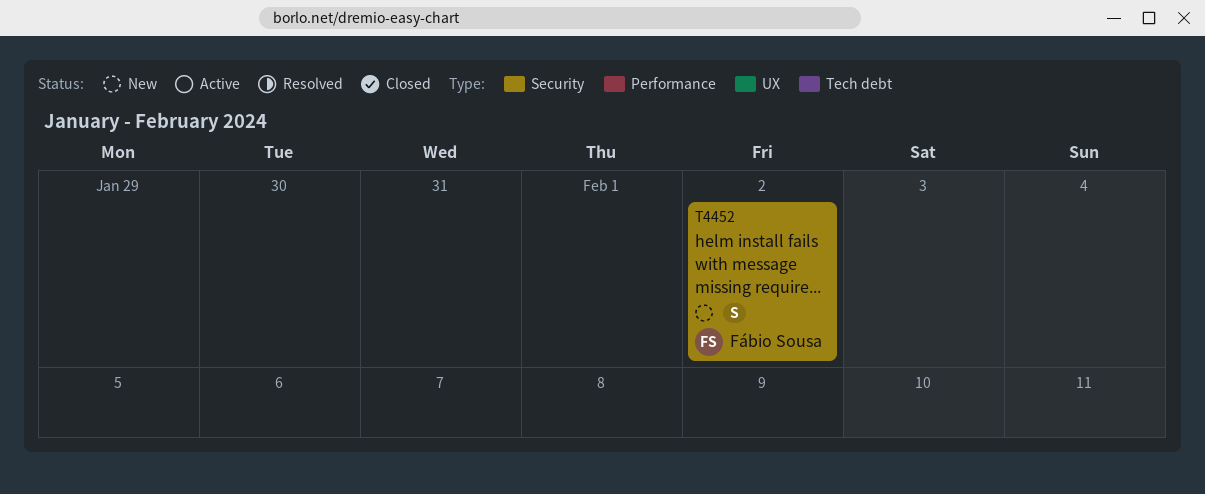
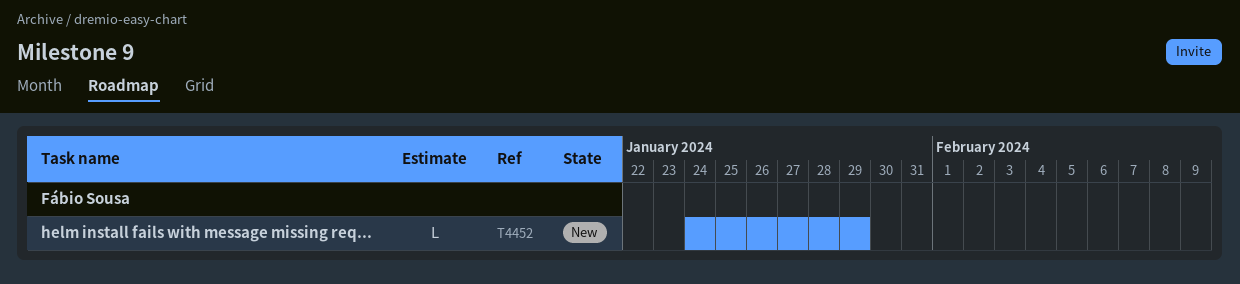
T4452, estimate: S -> L
T4452, due: Feb 2 -> Jan 29

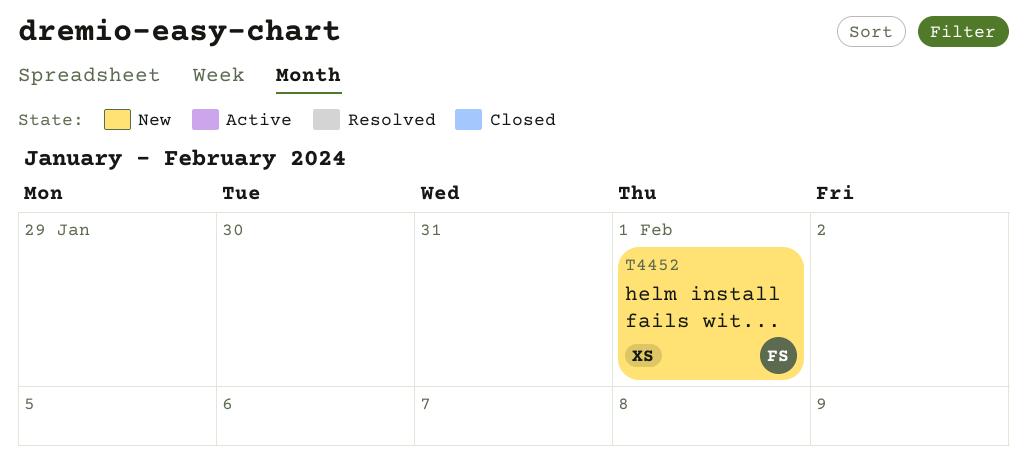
T4452, estimate: L -> XS
T4452, due: Jan 29 -> Feb 1

